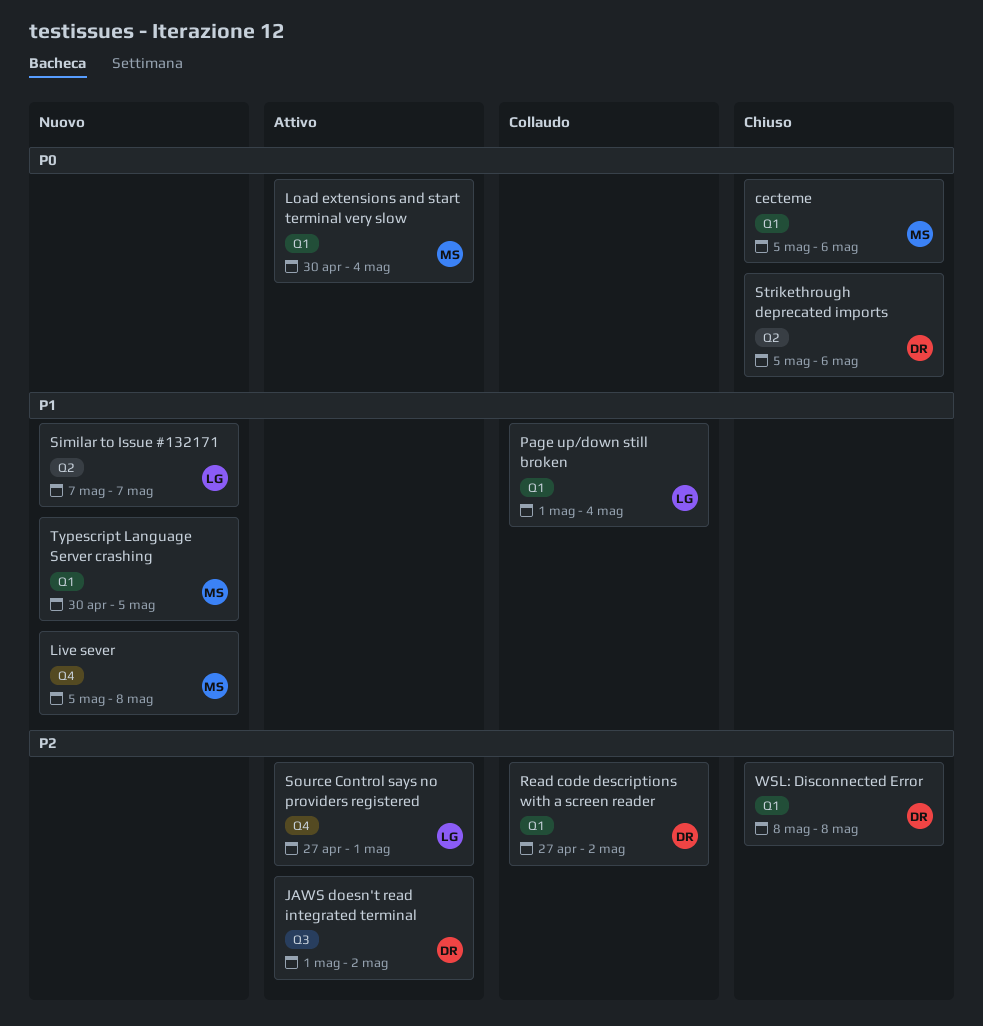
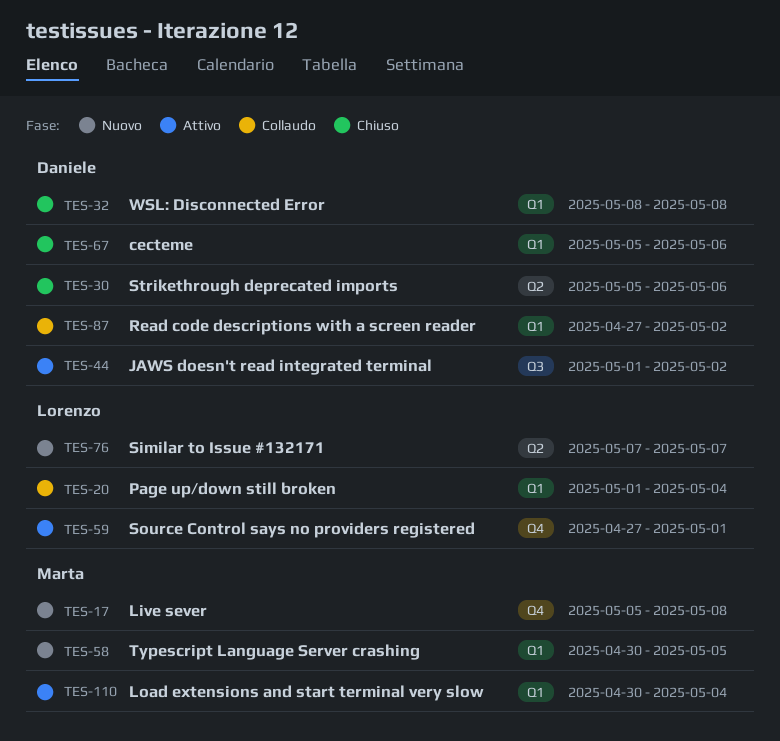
cecteme, owner: Marta -> Daniele

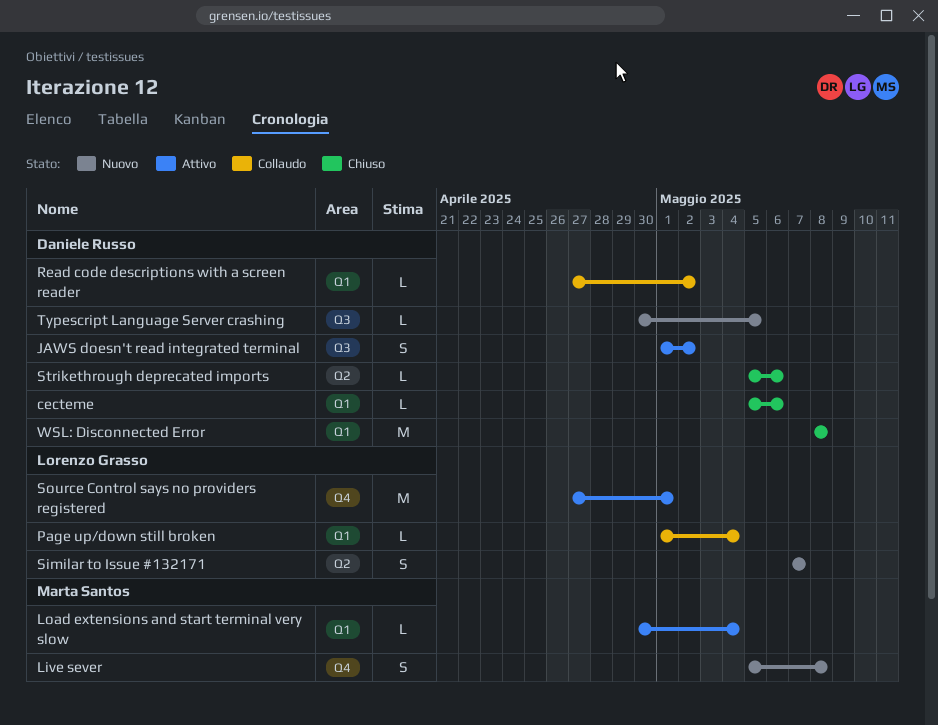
Typescript Language Server crashing, owner: Marta Santos -> Daniele Russo
Typescript Language Server crashing, label: Q1 -> Q3

